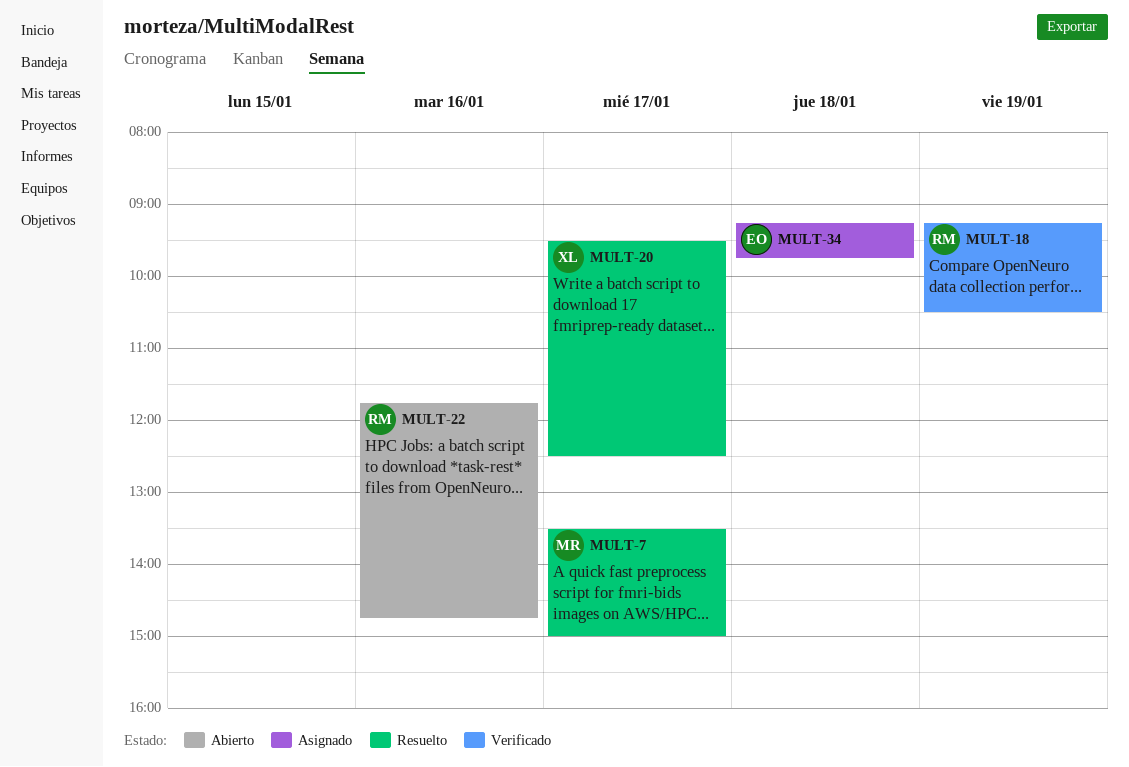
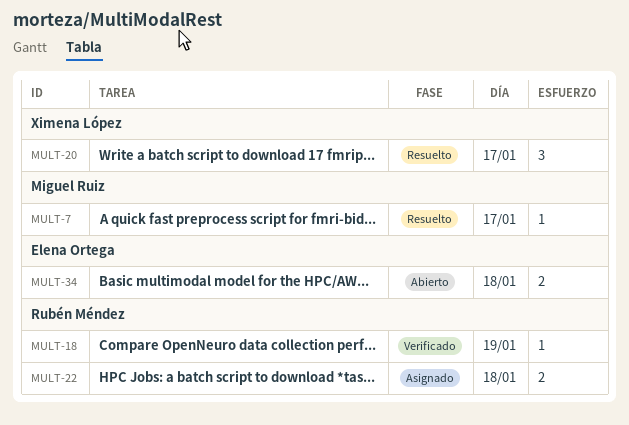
MULT-22, status: Abierto -> Asignado
MULT-22, day: Jan 16 -> Jan 18
MULT-34, status: Asignado -> Abierto

